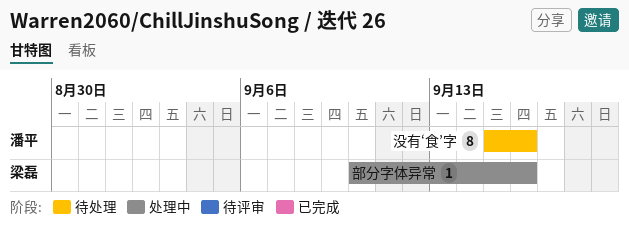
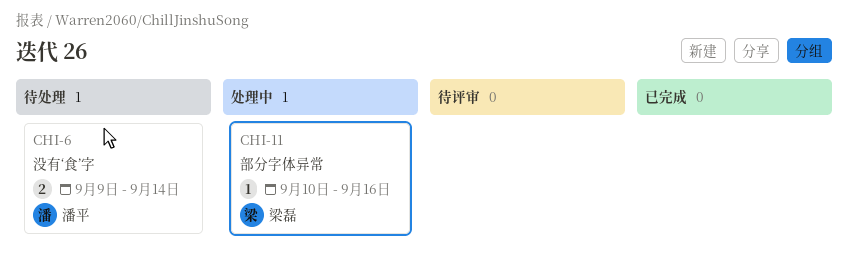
没有‘食’字, estimate: 8 -> 2
没有‘食’字, start: Sep 15 -> Sep 9
没有‘食’字, due: Sep 16 -> Sep 14

